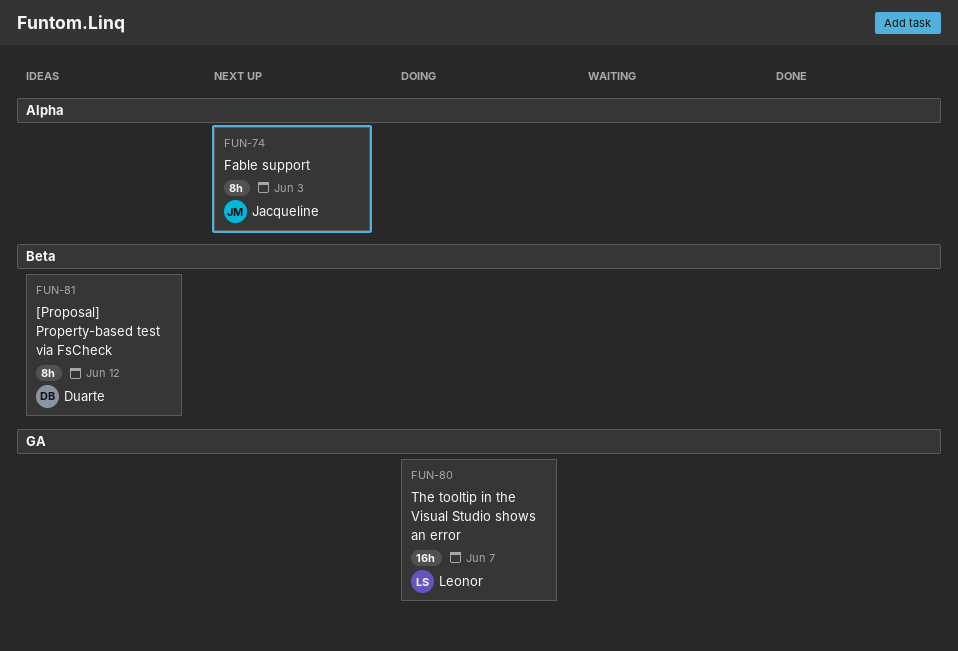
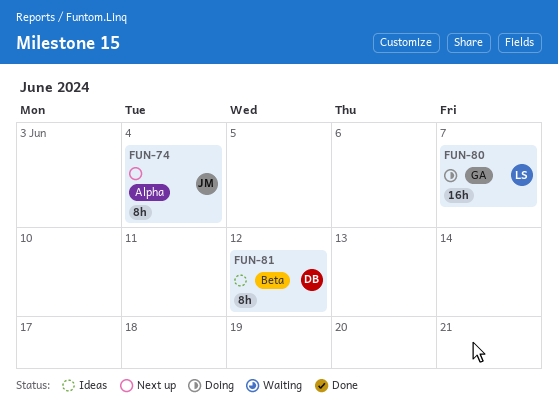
FUN-74, due: Jun 3 -> Jun 4

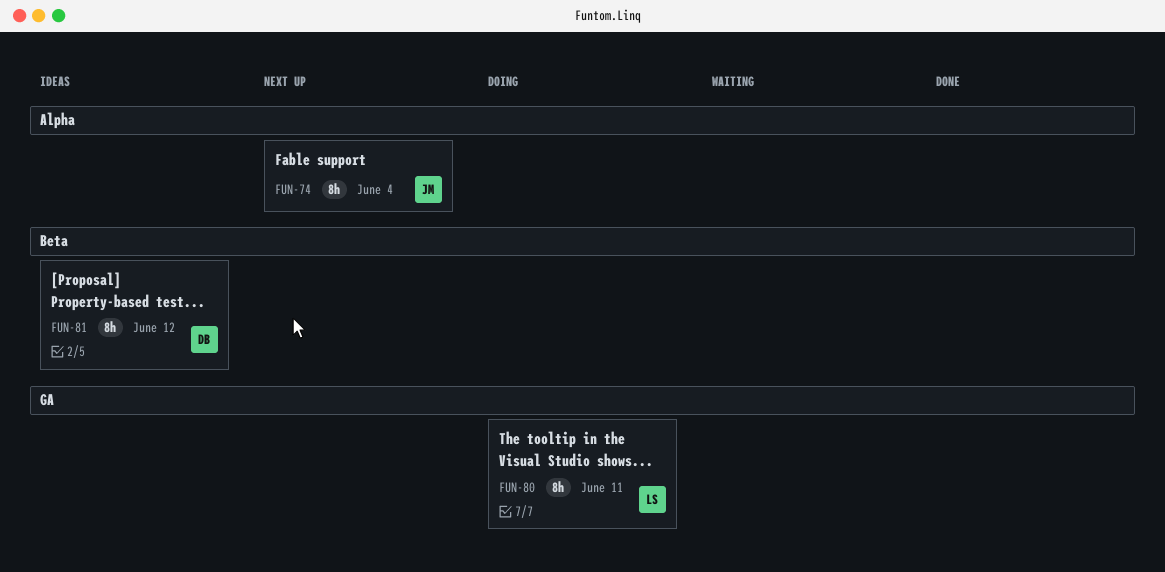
FUN-80, estimate: 16h -> 8h
FUN-80, due: Jun 7 -> Jun 11

